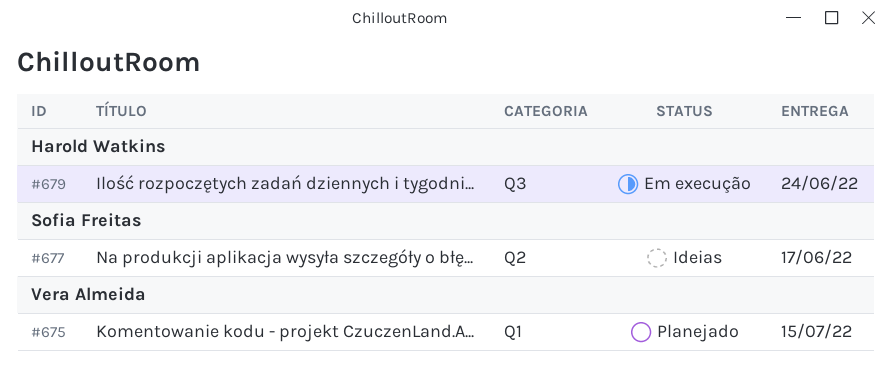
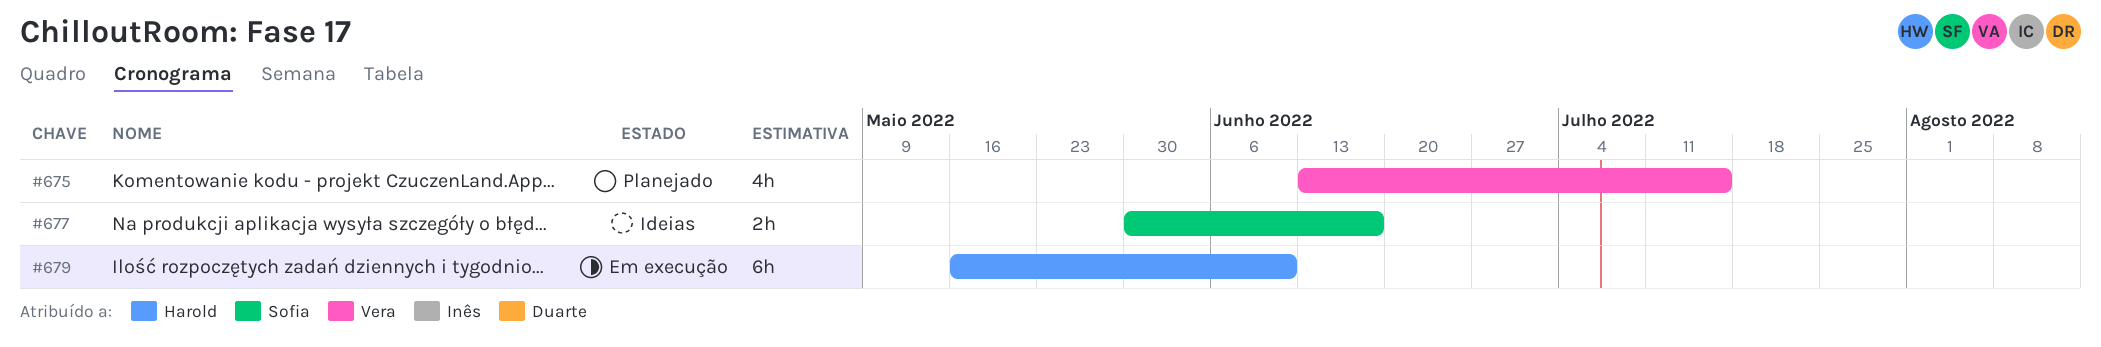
#679, due: Jun 24 -> Jun 10

